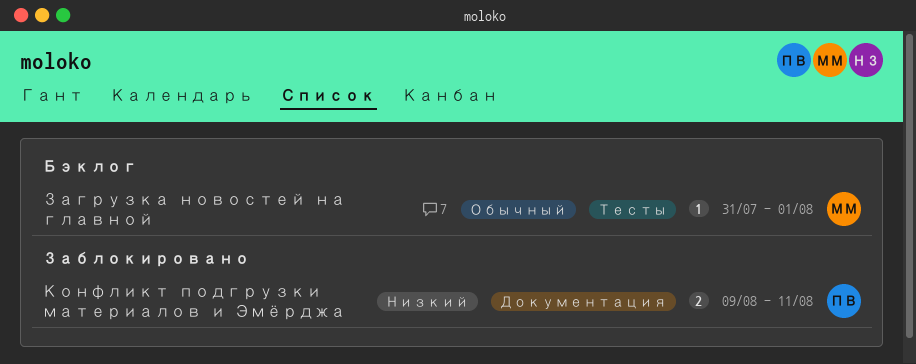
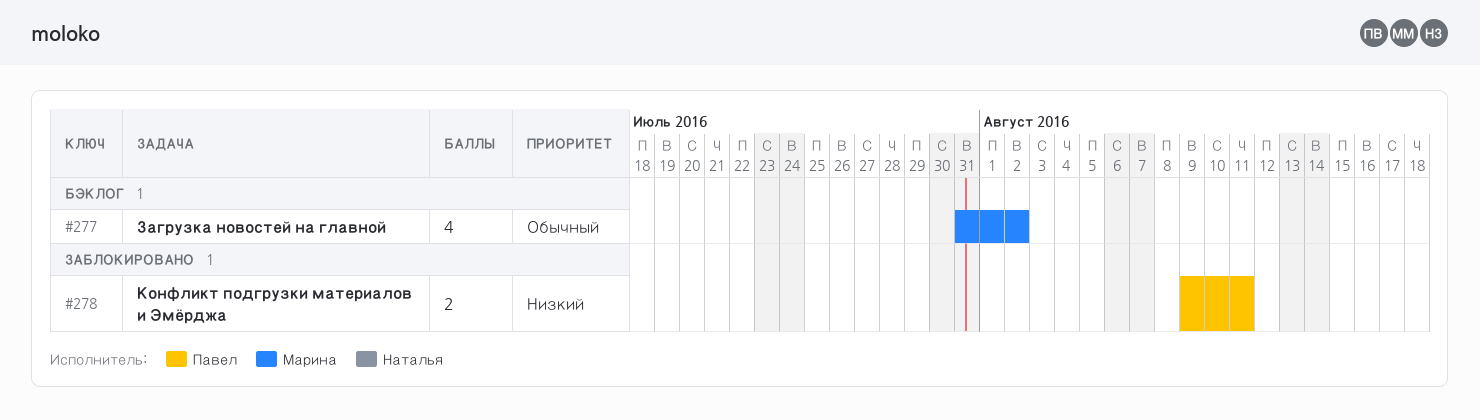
Загрузка новостей на главной, estimate: 1 -> 4
Загрузка новостей на главной, due: Aug 1 -> Aug 2

